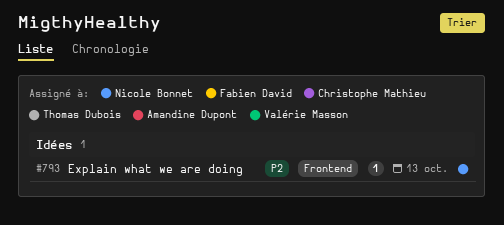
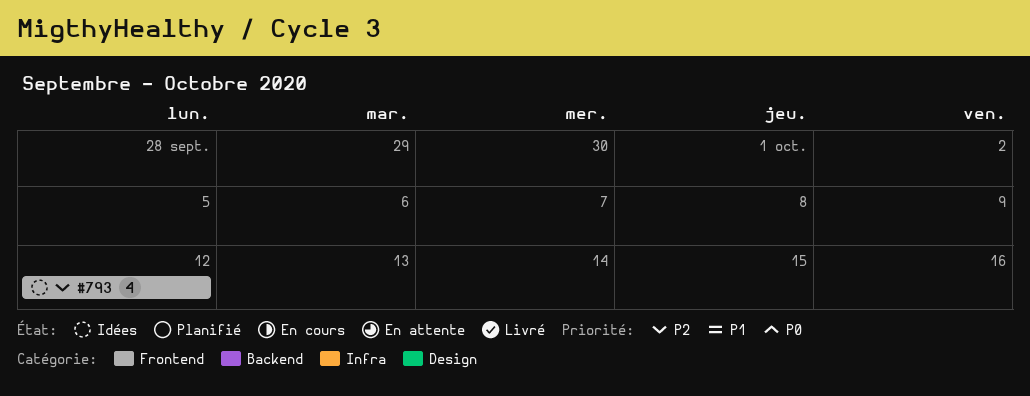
#793, estimate: 1 -> 4
#793, due: Oct 13 -> Oct 12

